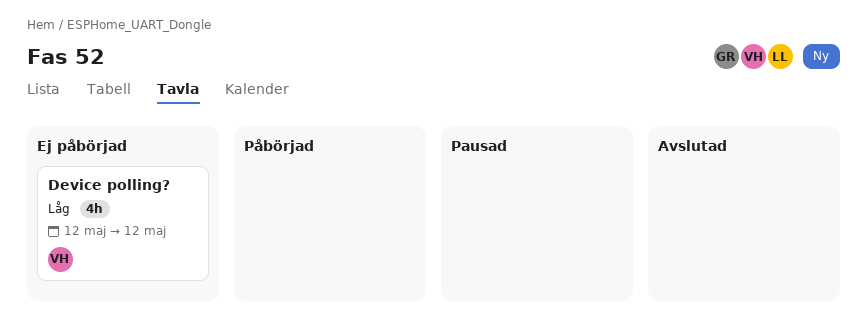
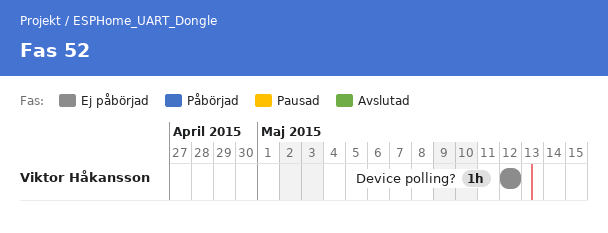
Device polling?, estimate: 4h -> 1h

